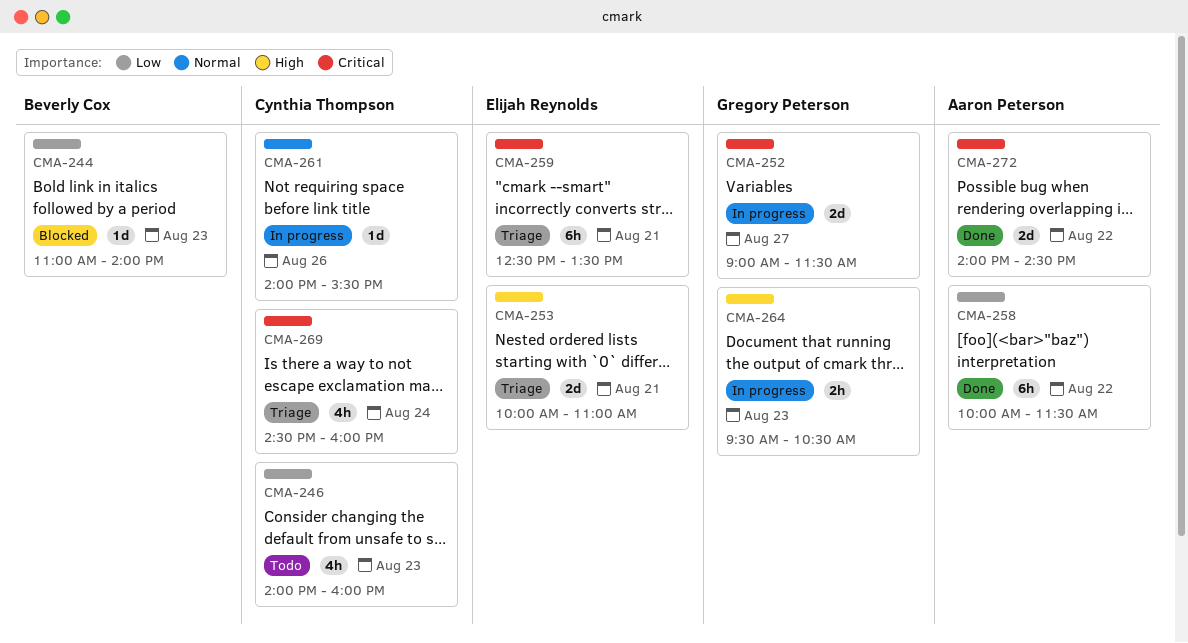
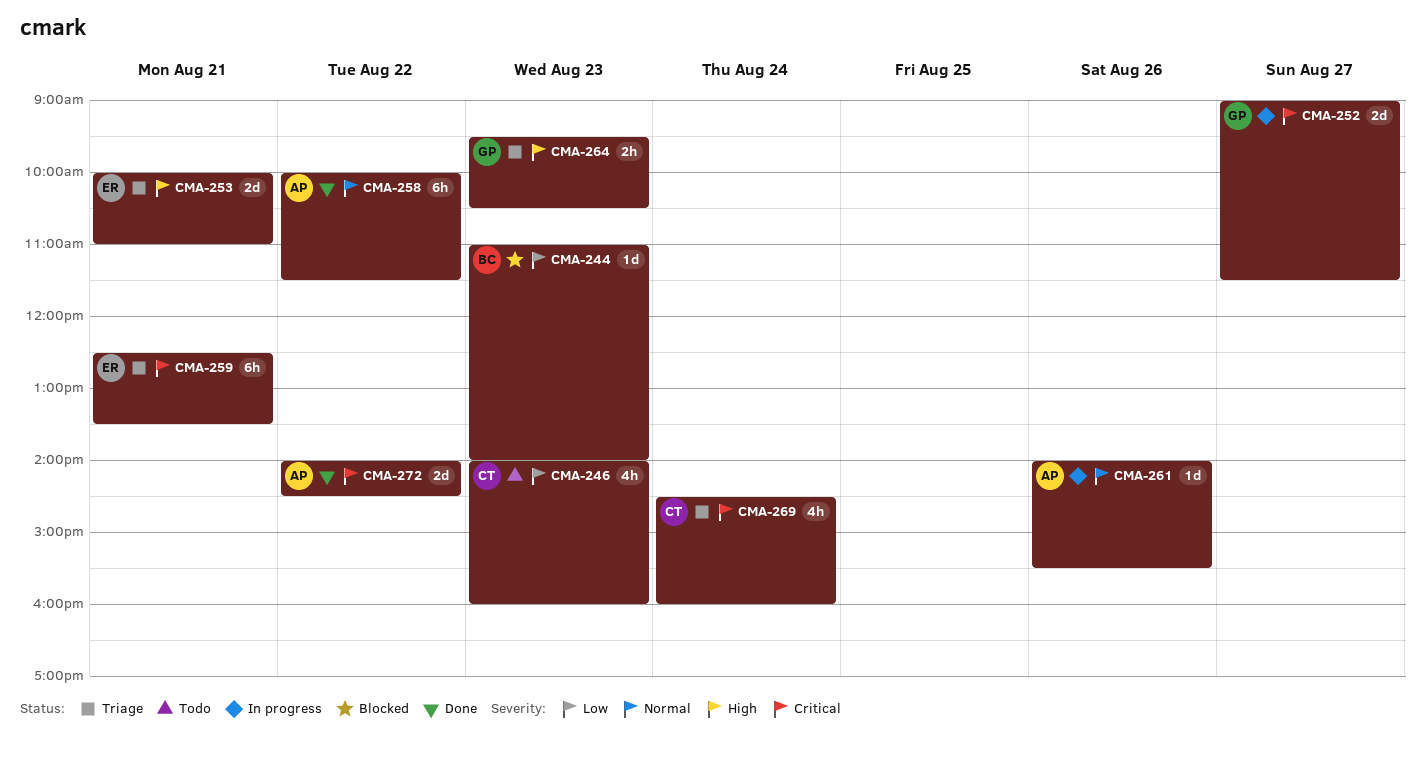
CMA-258, priority: Low -> Normal
CMA-261, owner: Cynthia Thompson -> Aaron Peterson
CMA-264, status: In progress -> Triage

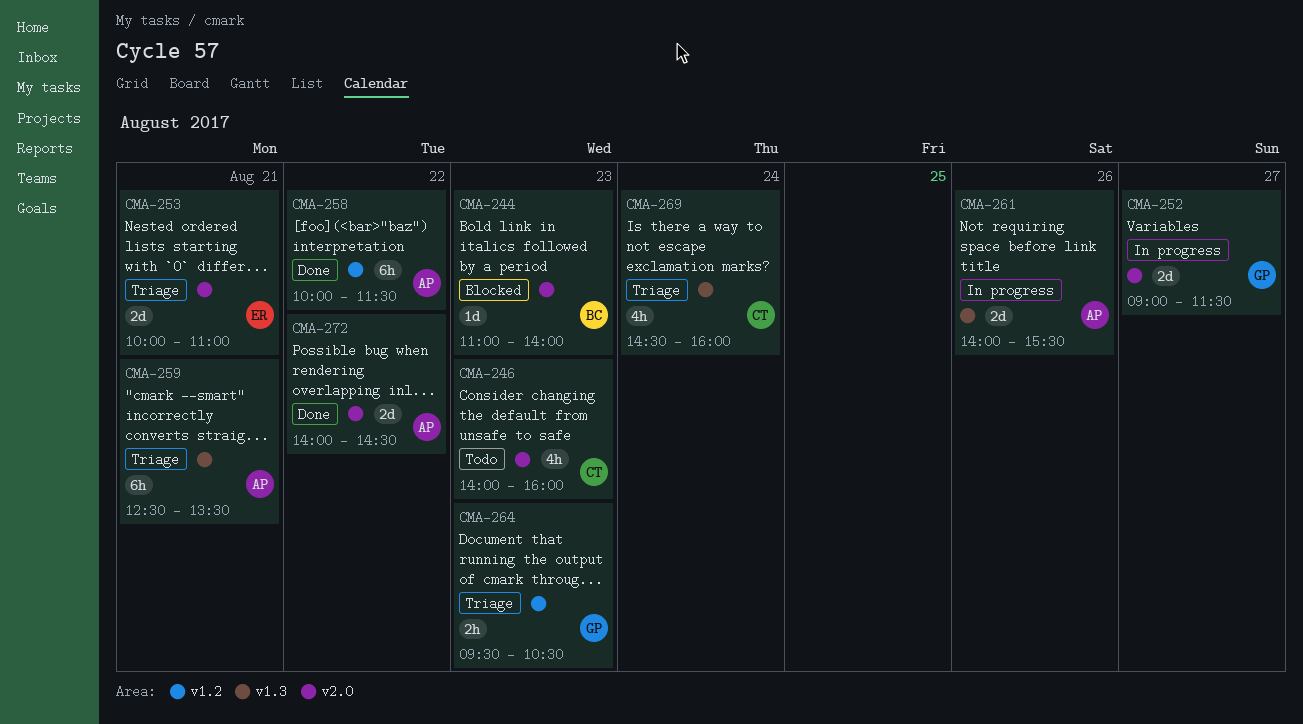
CMA-259, owner: ER -> AP
CMA-261, estimate: 1d -> 2d

